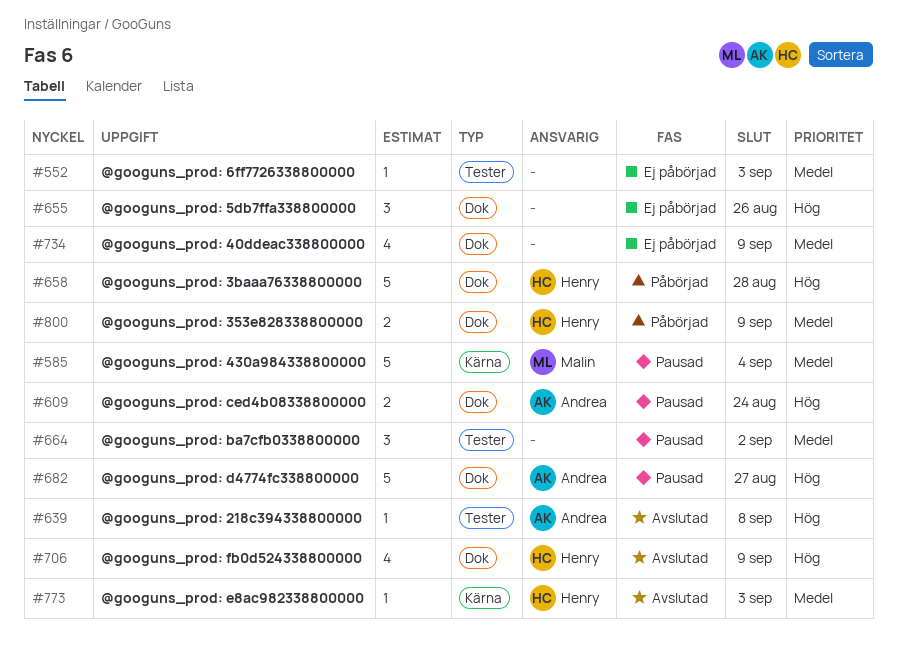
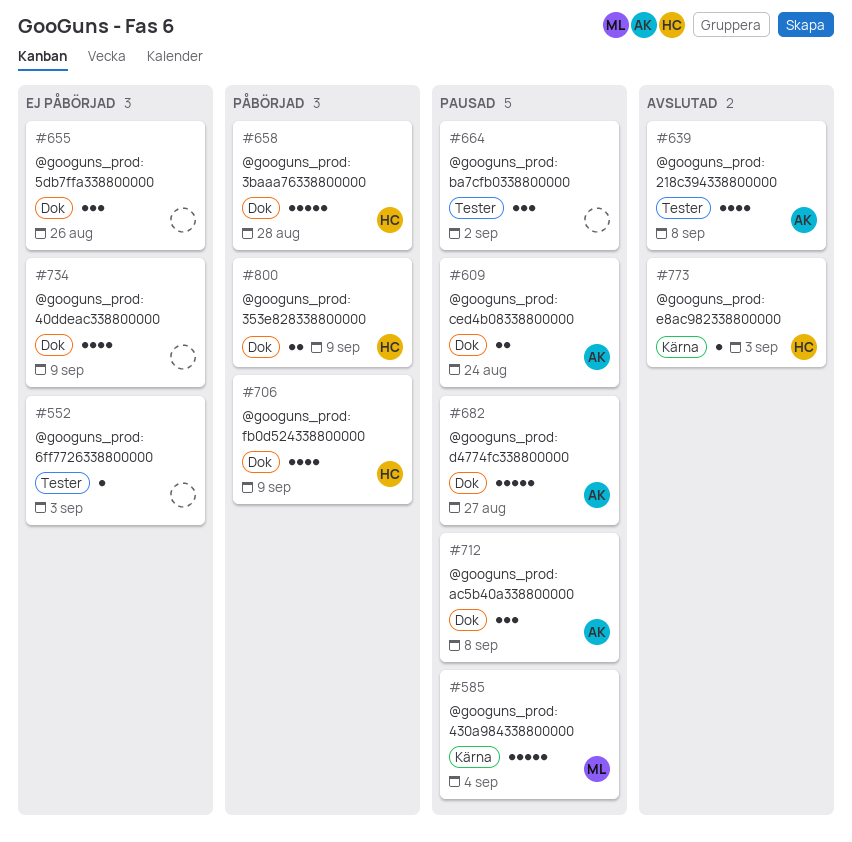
#639, estimate: 1 -> 4
#706, status: Avslutad -> Påbörjad
#712: none -> present

